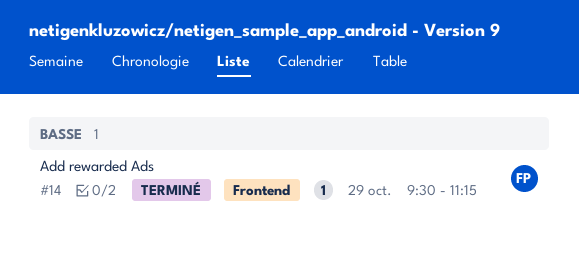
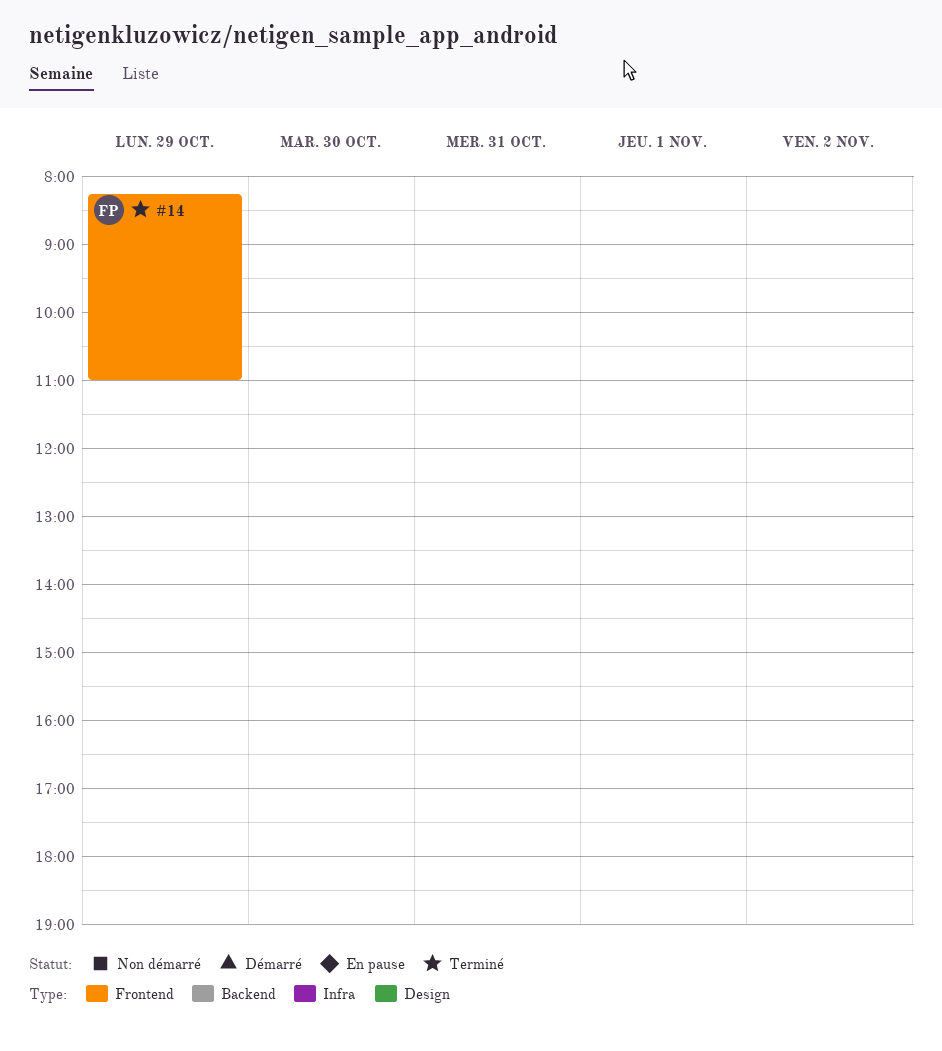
#14, begins: 09:30 -> 08:15
#14, ends: 11:15 -> 11:00

